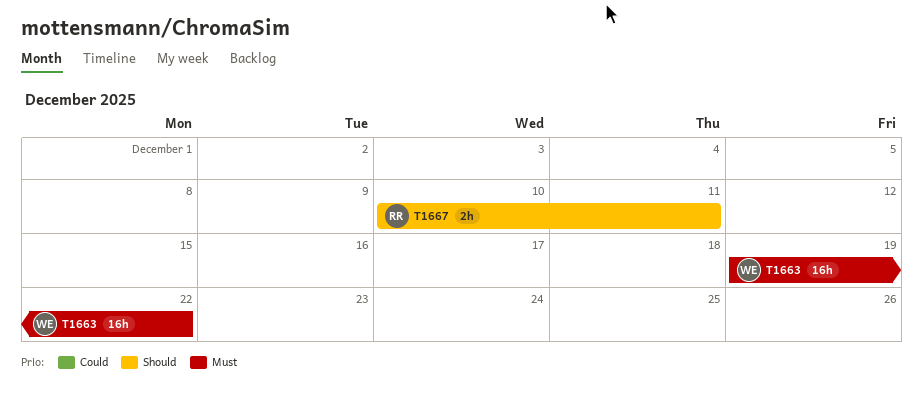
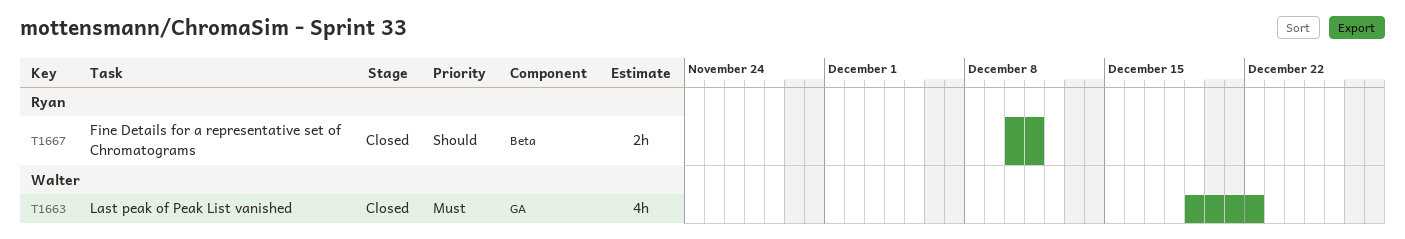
T1663, estimate: 16h -> 4h

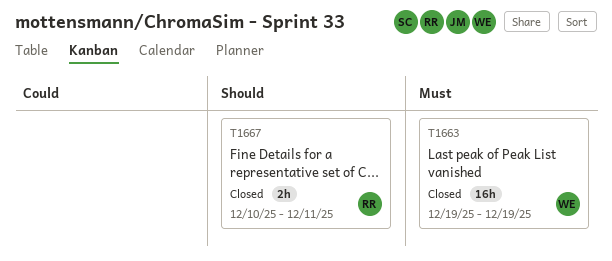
T1663, estimate: 4h -> 16h
T1663, due: Dec 22 -> Dec 19

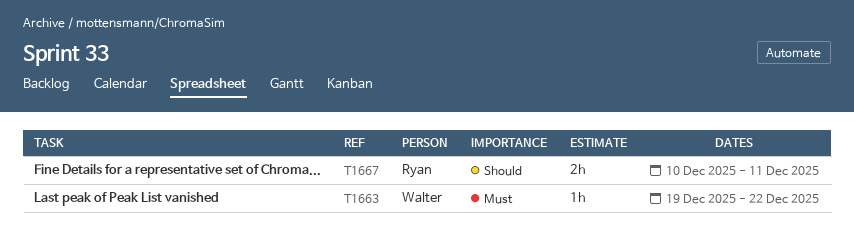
T1663, estimate: 16h -> 1h
T1663, due: Dec 19 -> Dec 22

